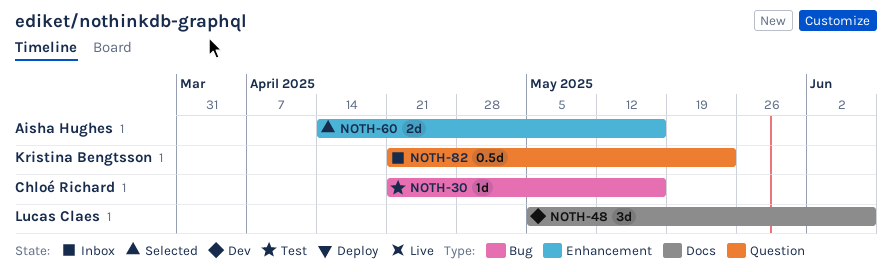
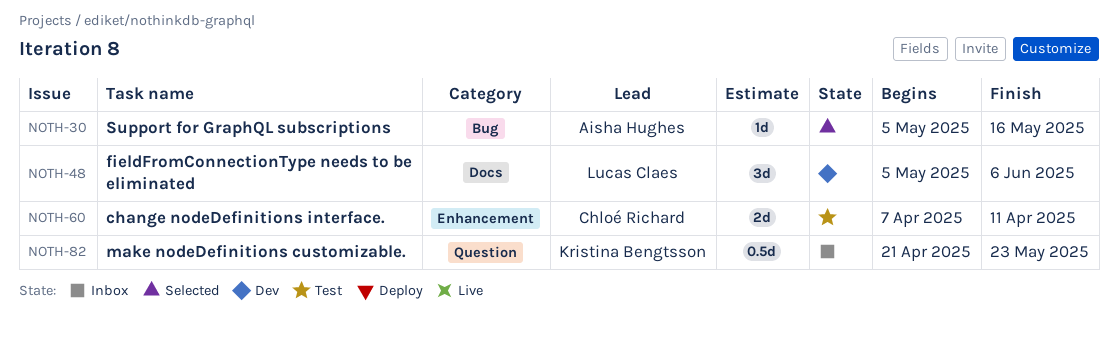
NOTH-30, status: Test -> Selected
NOTH-30, owner: Chloé Richard -> Aisha Hughes
NOTH-30, start: Apr 21 -> May 5
NOTH-60, status: Selected -> Test
NOTH-60, owner: Aisha Hughes -> Chloé Richard
NOTH-60, start: Apr 14 -> Apr 7
NOTH-60, due: May 16 -> Apr 11

